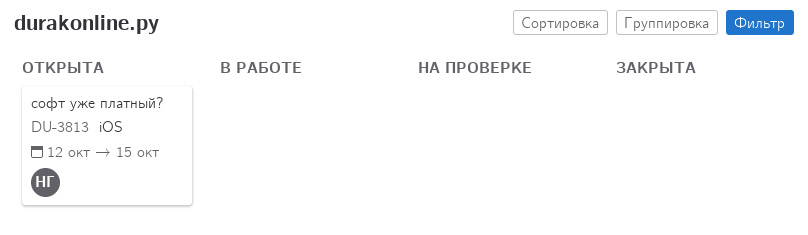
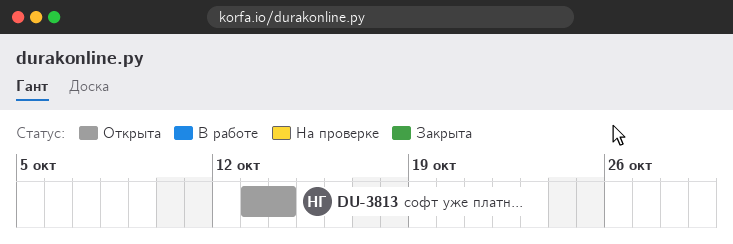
DU-3813, start: Oct 12 -> Oct 13
DU-3813, due: Oct 15 -> Oct 14

